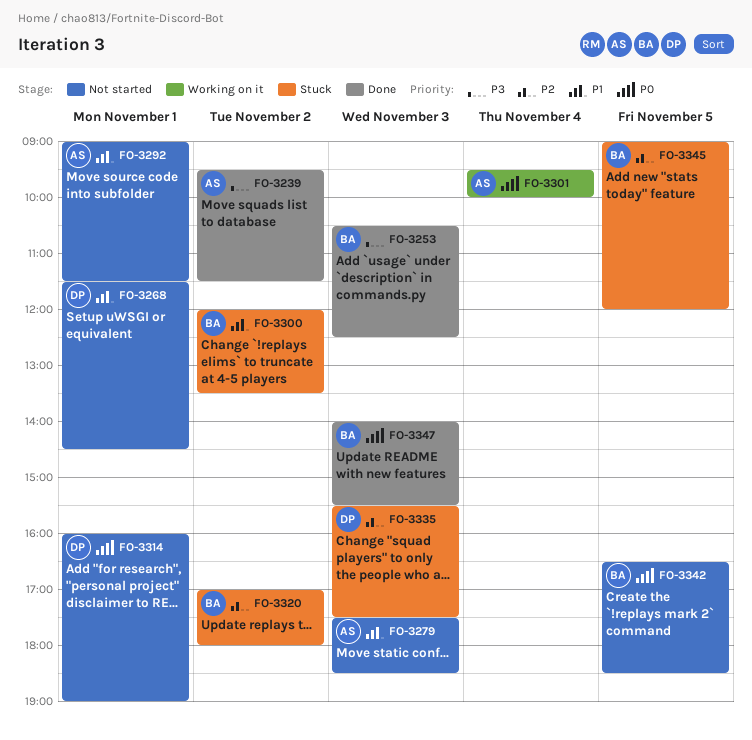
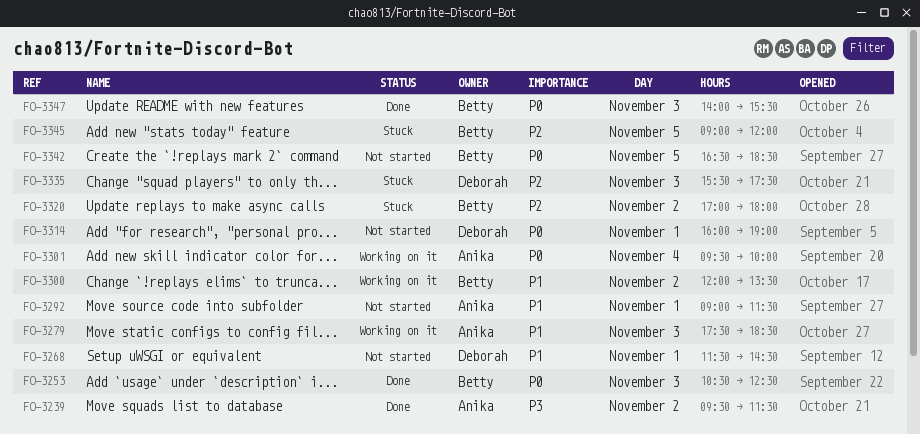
FO-3253, priority: P3 -> P0
FO-3279, status: Not started -> Working on it
FO-3300, status: Stuck -> Working on it

